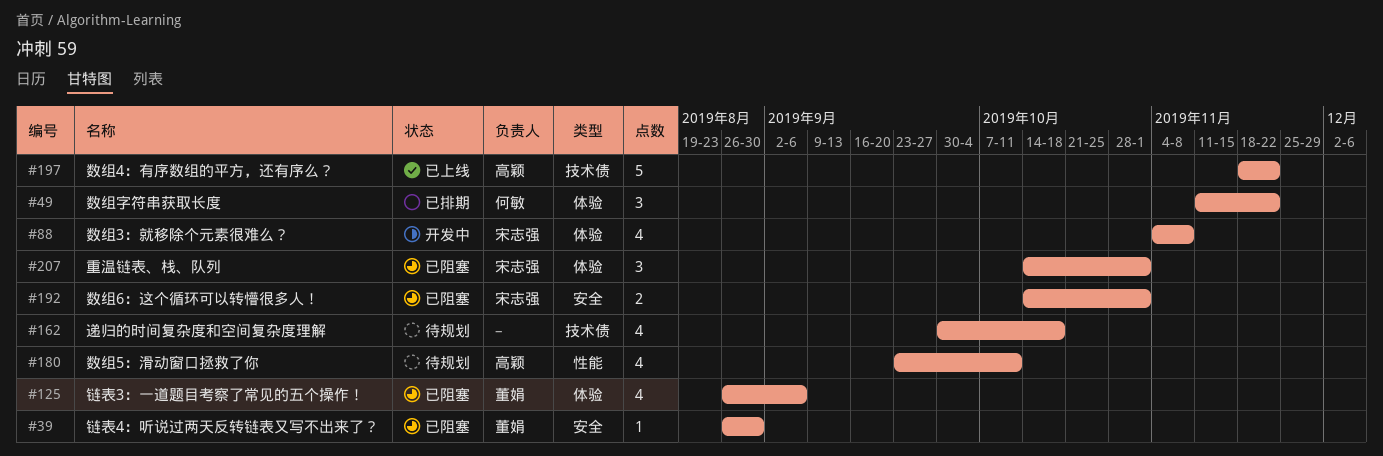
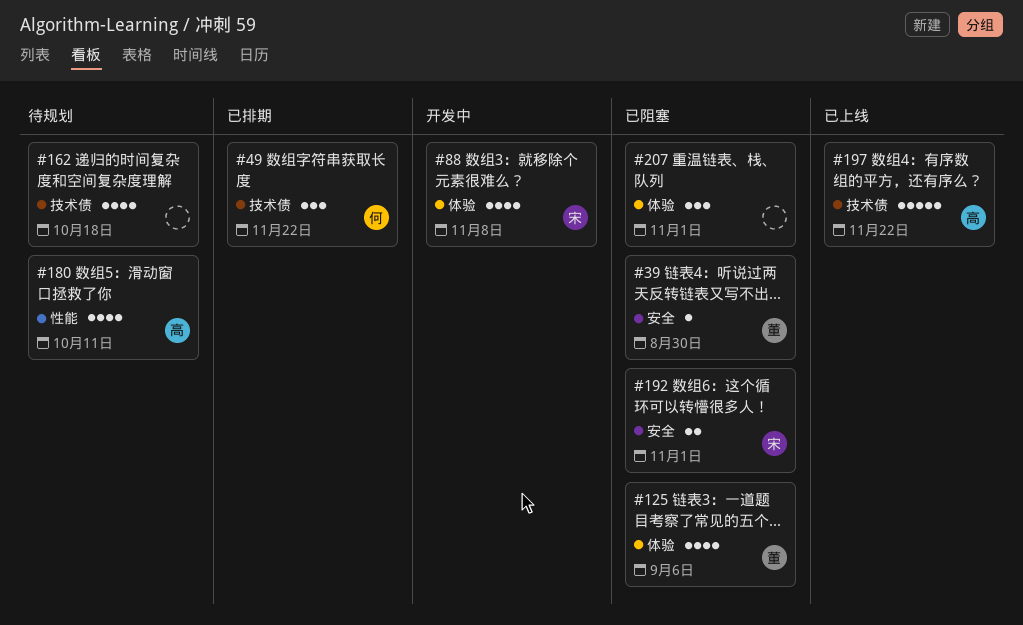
#49, label: 体验 -> 技术债
#207, owner: 宋志强 -> none

